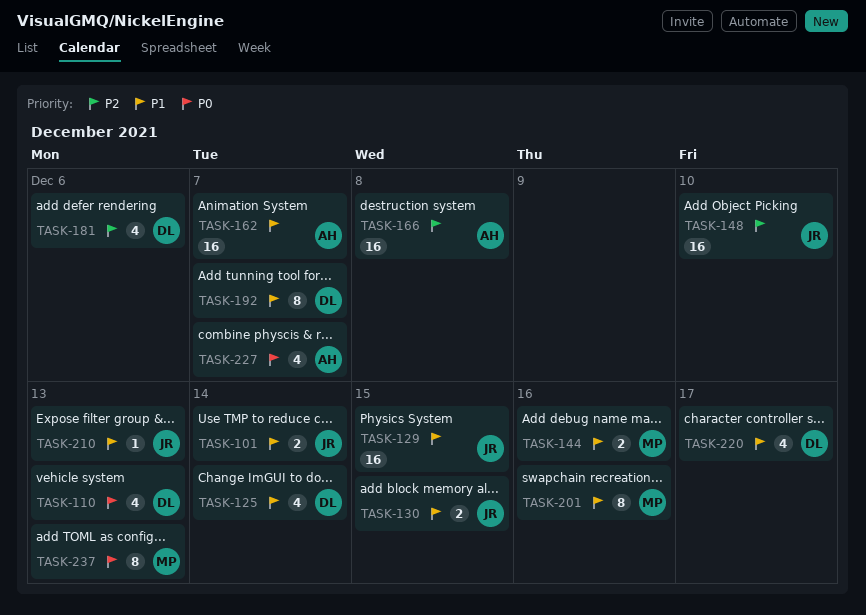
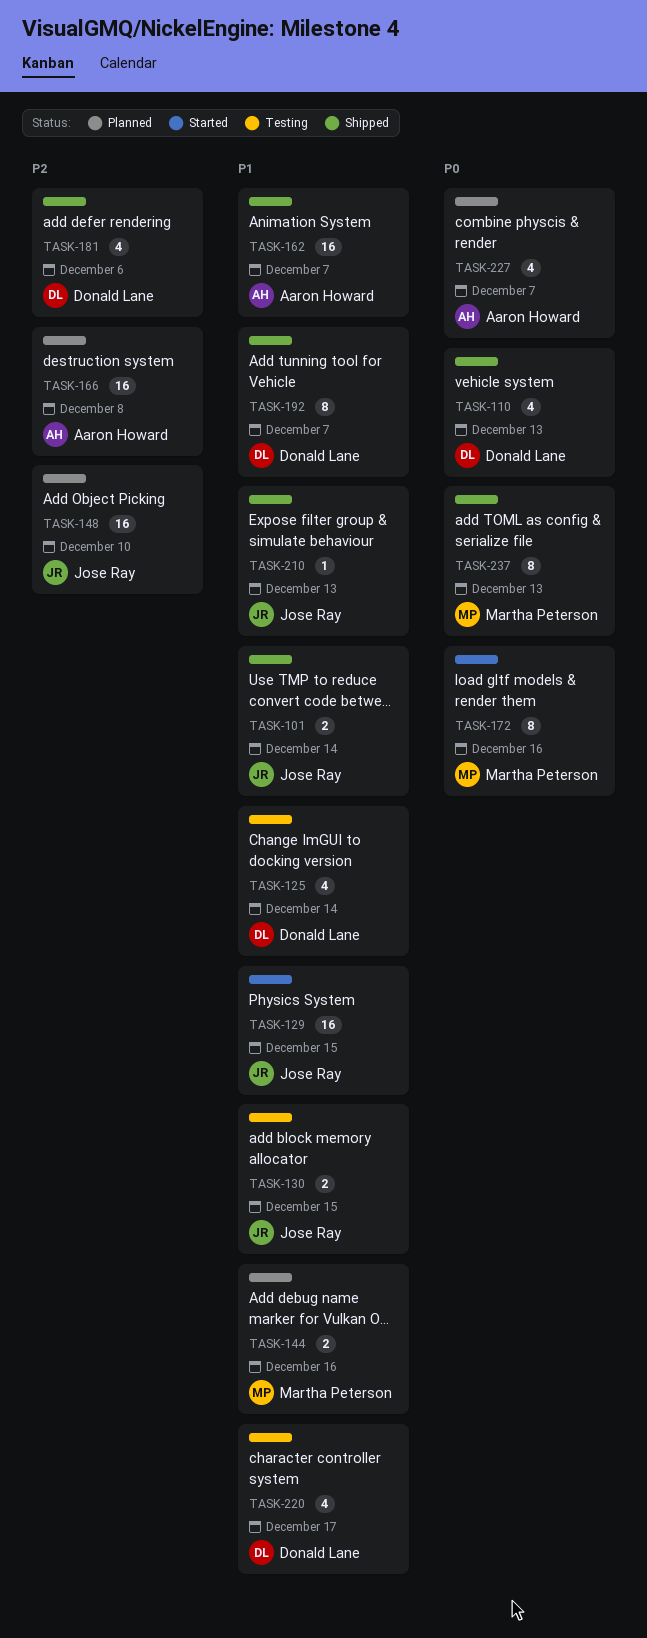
TASK-172: none -> present
TASK-201: present -> none

